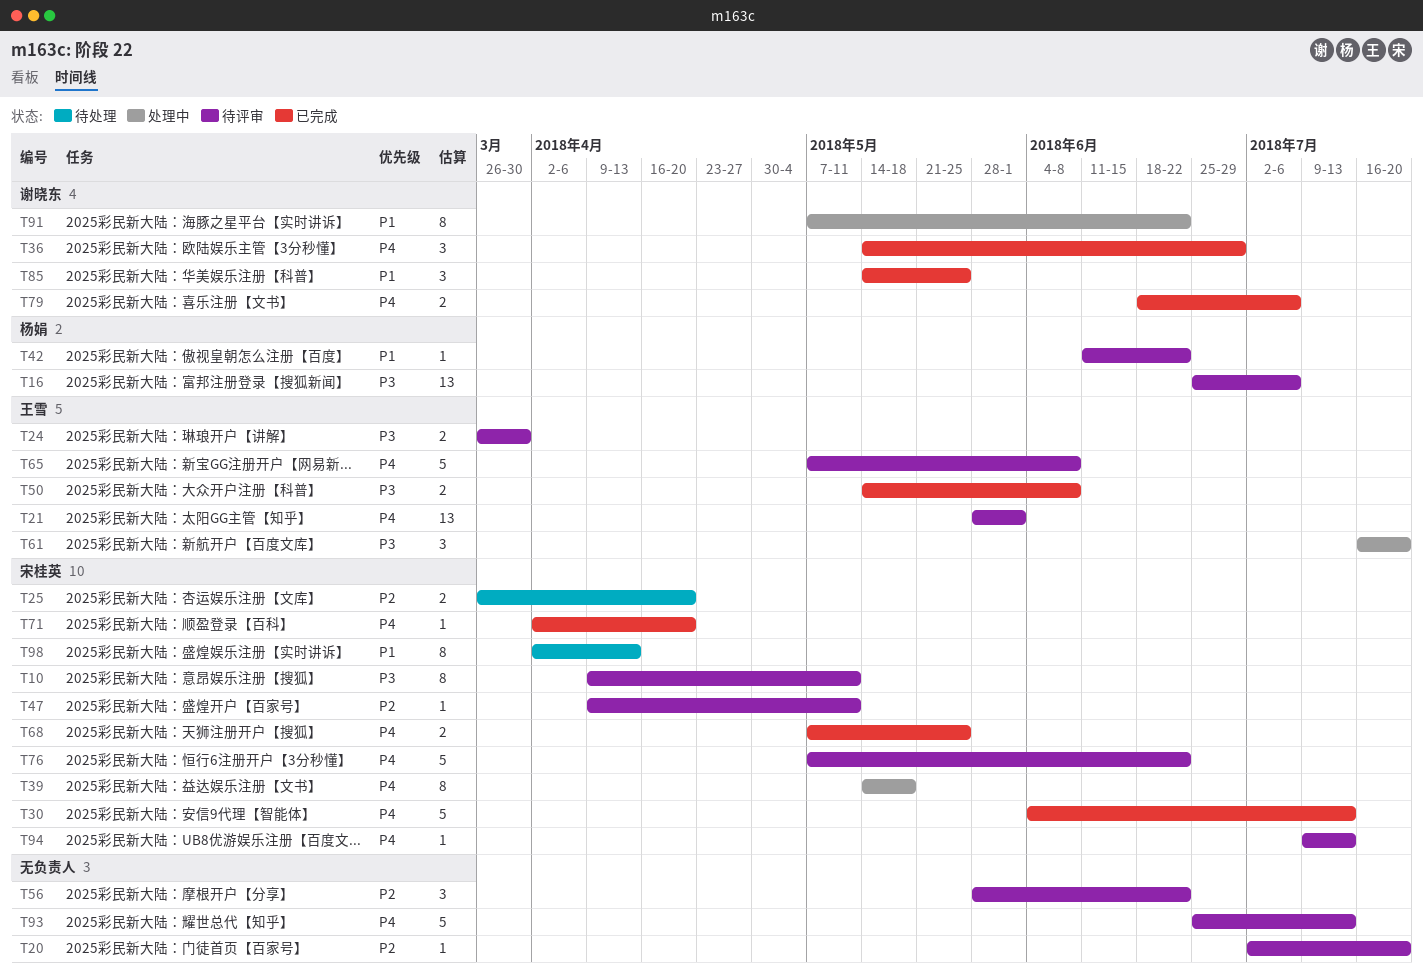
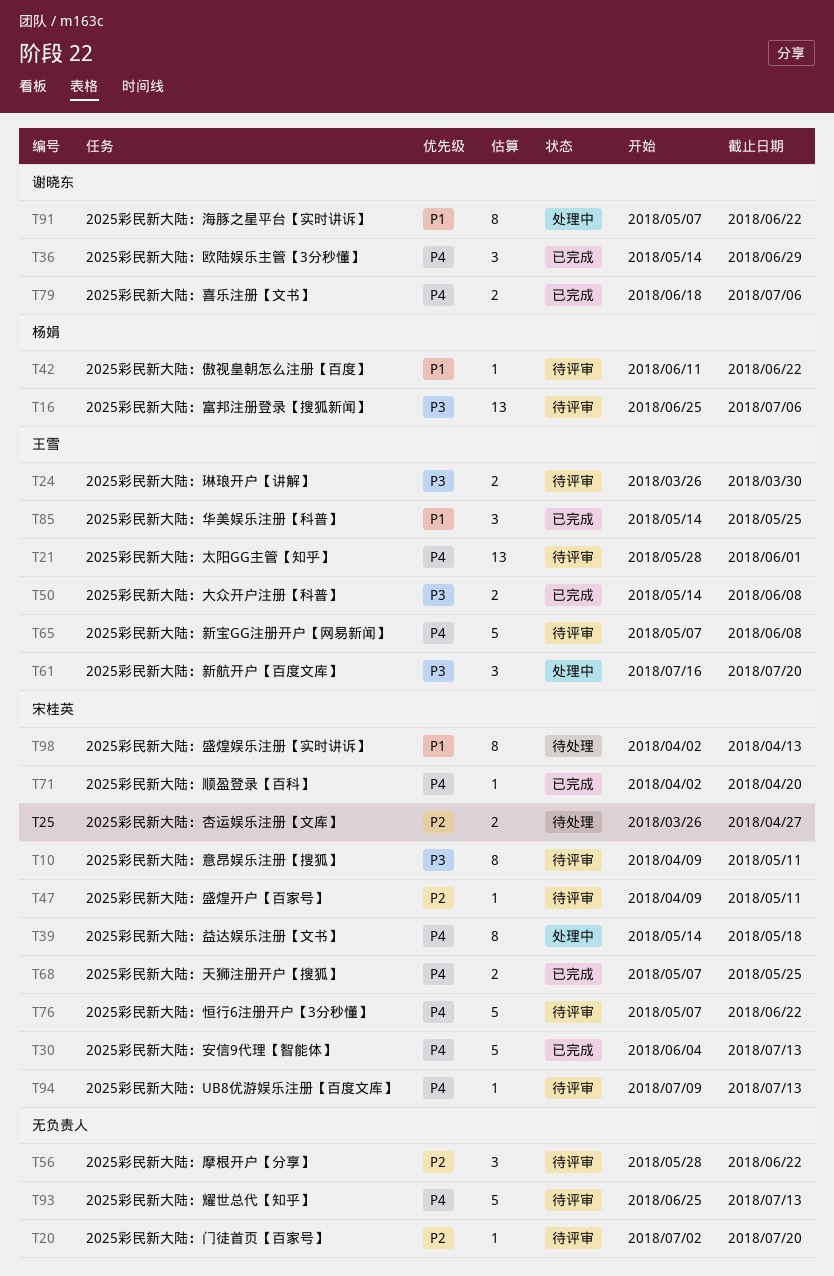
T25, due: Apr 20 -> Apr 27
T85, owner: 谢晓东 -> 王雪

